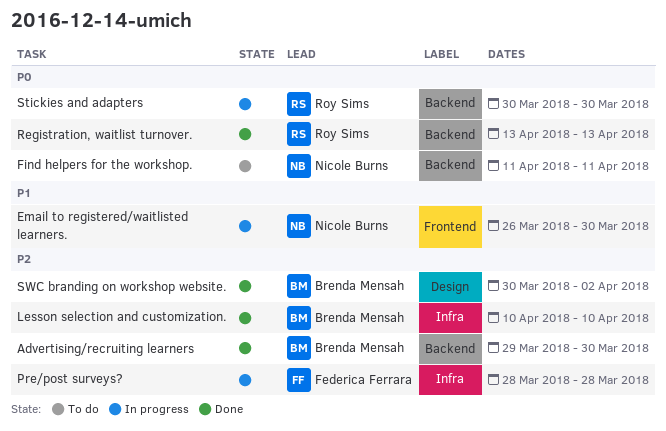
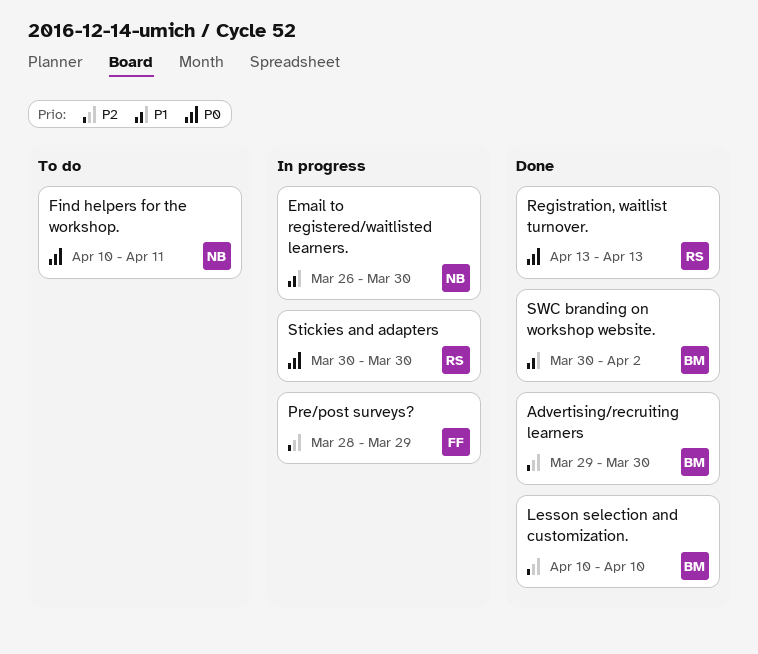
Find helpers for the workshop., start: Apr 11 -> Apr 10
Pre/post surveys?, due: Mar 28 -> Mar 29
SWC branding on workshop website., priority: P2 -> P1

